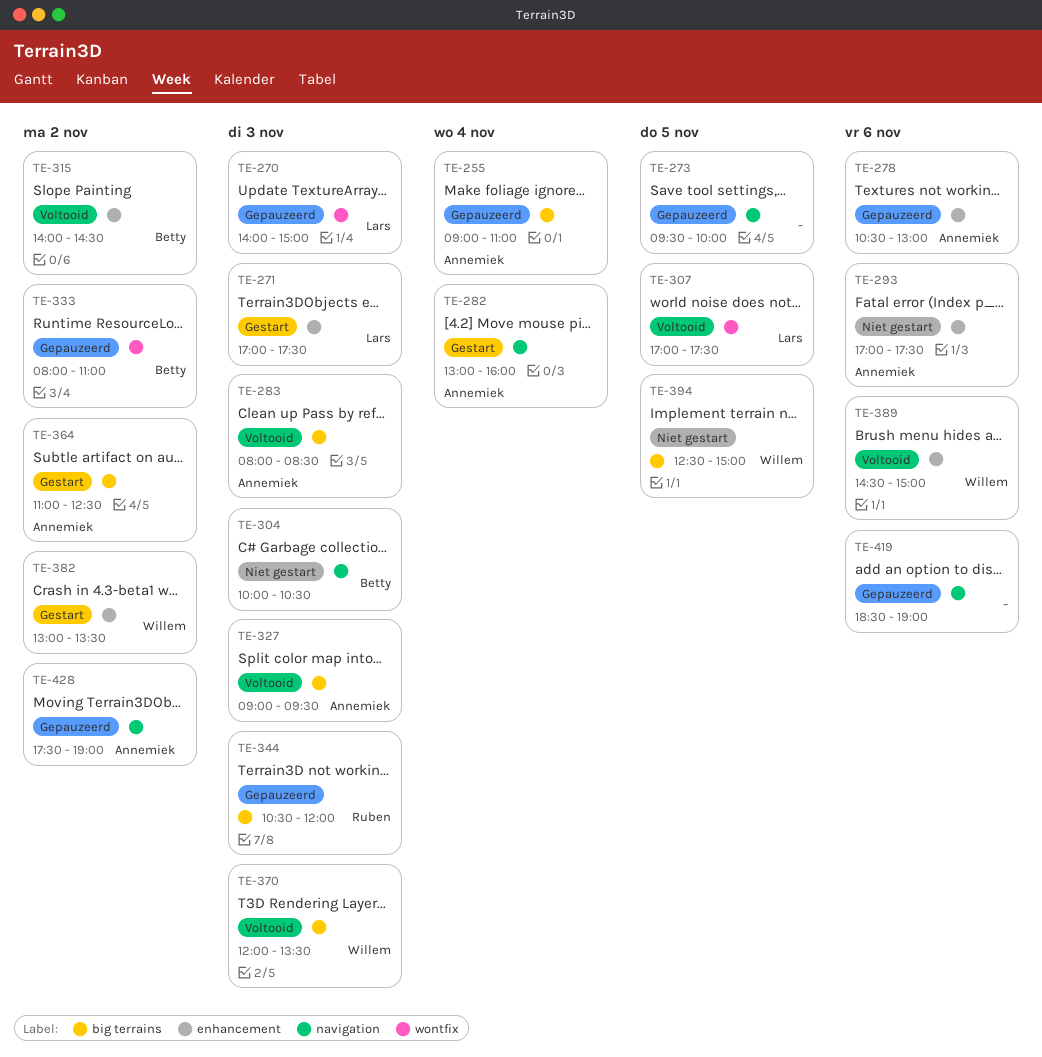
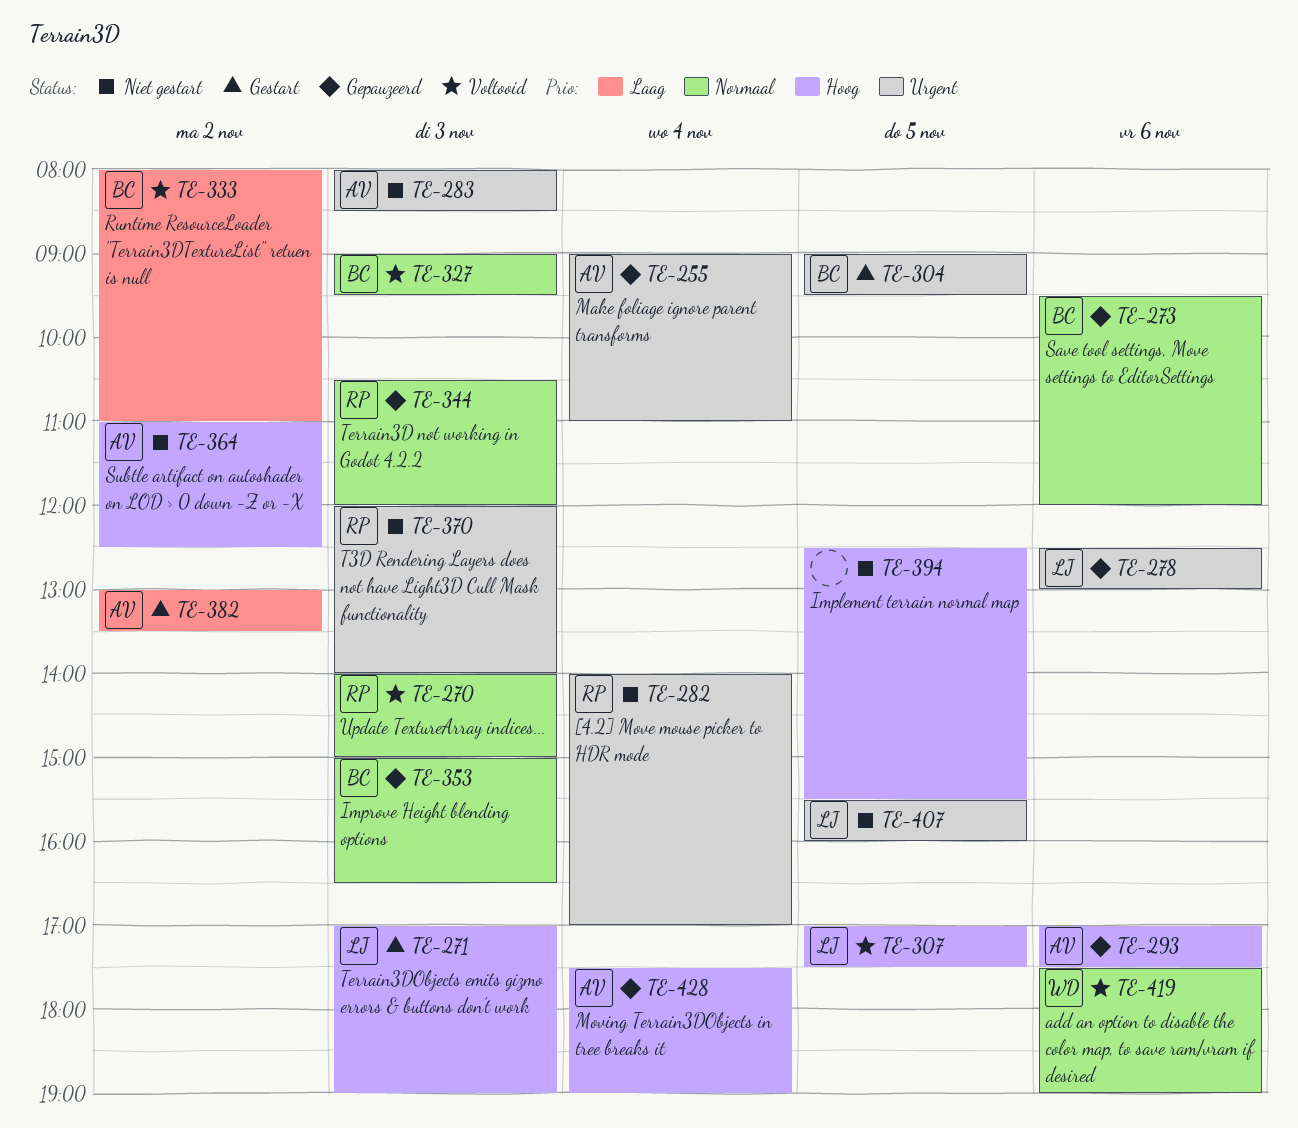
TE-270, status: Gepauzeerd -> Voltooid
TE-270, owner: Lars -> Ruben
TE-271, ends: 17:30 -> 19:00
TE-273, owner: none -> Betty
TE-273, day: Nov 5 -> Nov 6
TE-273, ends: 10:00 -> 12:00
TE-278, owner: Annemiek -> Lars
TE-278, begins: 10:30 -> 12:30
TE-282, status: Gestart -> Niet gestart
TE-282, owner: Annemiek -> Ruben
TE-282, begins: 13:00 -> 14:00
TE-282, ends: 16:00 -> 17:00
TE-283, status: Voltooid -> Niet gestart
TE-293, status: Niet gestart -> Gepauzeerd
TE-304, status: Niet gestart -> Gestart
TE-304, day: Nov 3 -> Nov 5
TE-304, begins: 10:00 -> 09:00
TE-304, ends: 10:30 -> 09:30
TE-315: present -> none
TE-327, owner: Annemiek -> Betty
TE-333, status: Gepauzeerd -> Voltooid
TE-353: none -> present
TE-364, status: Gestart -> Niet gestart
TE-370, status: Voltooid -> Niet gestart
TE-370, owner: Willem -> Ruben
TE-370, ends: 13:30 -> 14:00
TE-382, owner: Willem -> Annemiek
TE-389: present -> none
TE-394, owner: Willem -> none
TE-394, ends: 15:00 -> 15:30
TE-407: none -> present
TE-419, status: Gepauzeerd -> Voltooid
TE-419, owner: none -> Willem
TE-419, begins: 18:30 -> 17:30
TE-428, day: Nov 2 -> Nov 4

